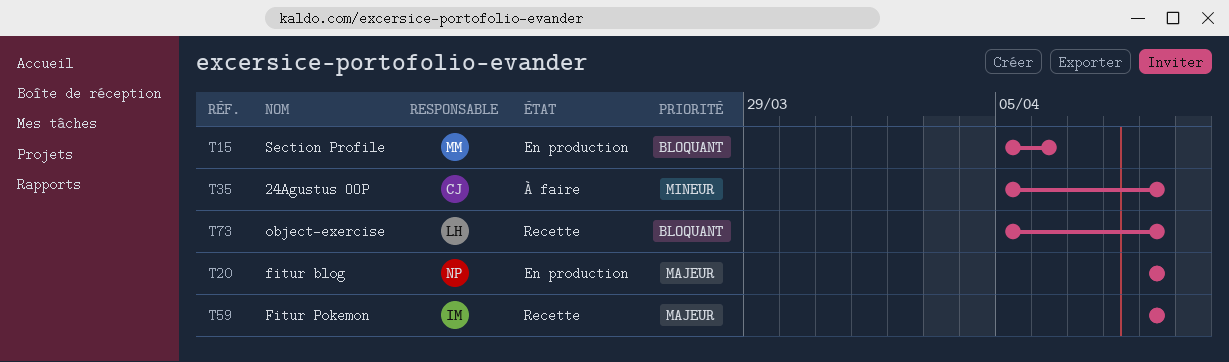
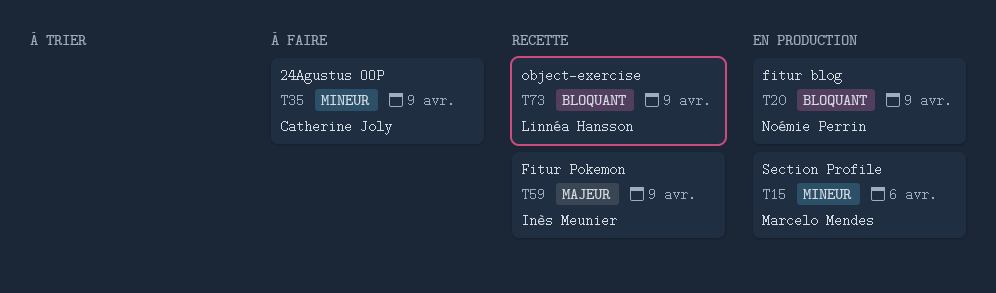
T15, priority: Bloquant -> Mineur
T20, priority: Majeur -> Bloquant

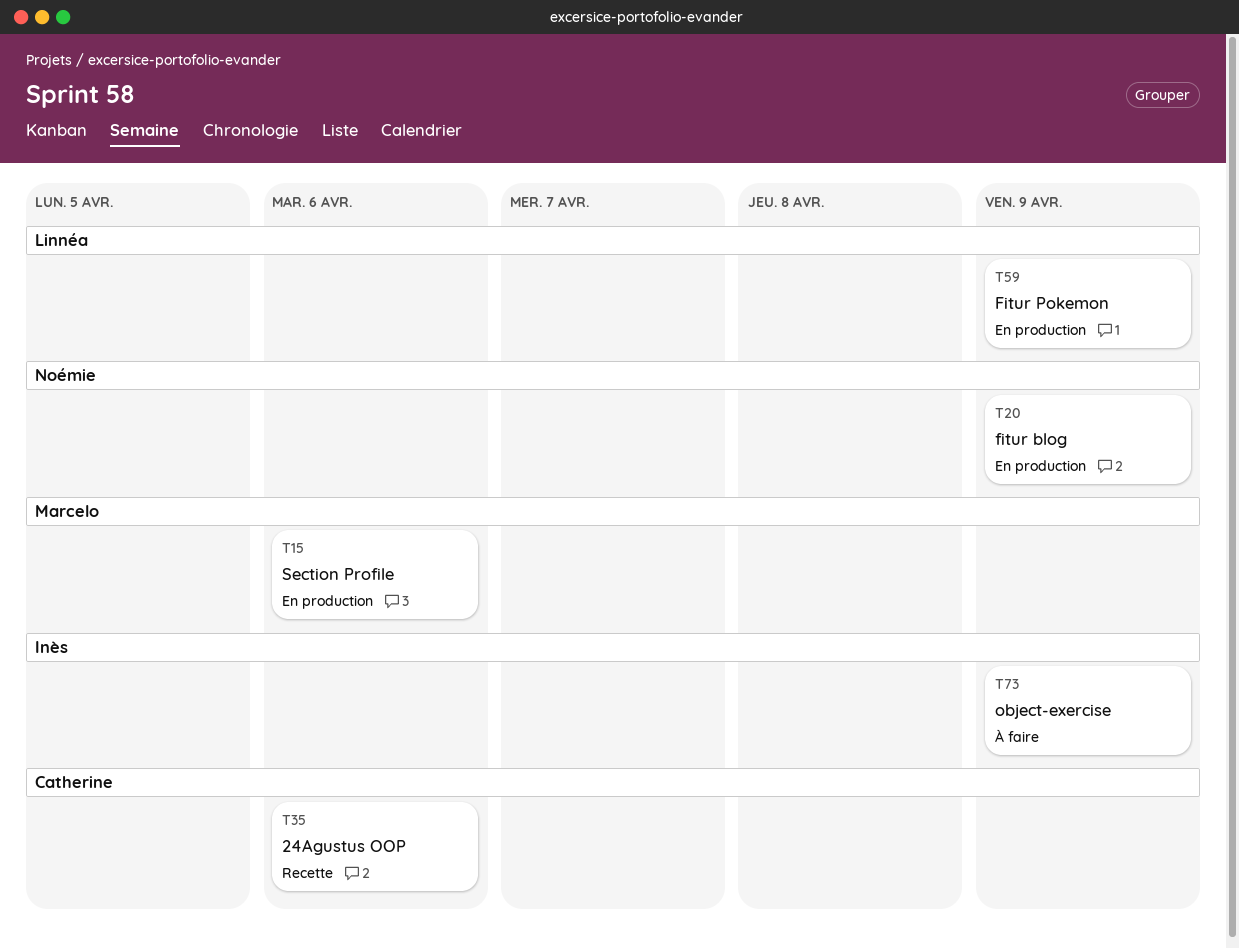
T35, status: À faire -> Recette
T35, due: Apr 9 -> Apr 6
T59, status: Recette -> En production
T59, owner: Inès Meunier -> Linnéa Hansson
T73, status: Recette -> À faire
T73, owner: Linnéa Hansson -> Inès Meunier

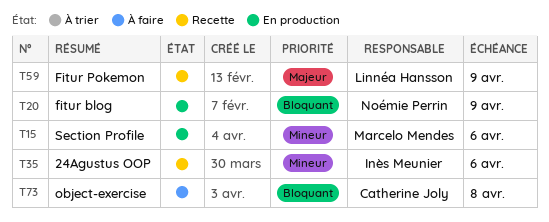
T35, owner: Catherine Joly -> Inès Meunier
T59, status: En production -> Recette
T73, owner: Inès Meunier -> Catherine Joly
T73, due: Apr 9 -> Apr 8

